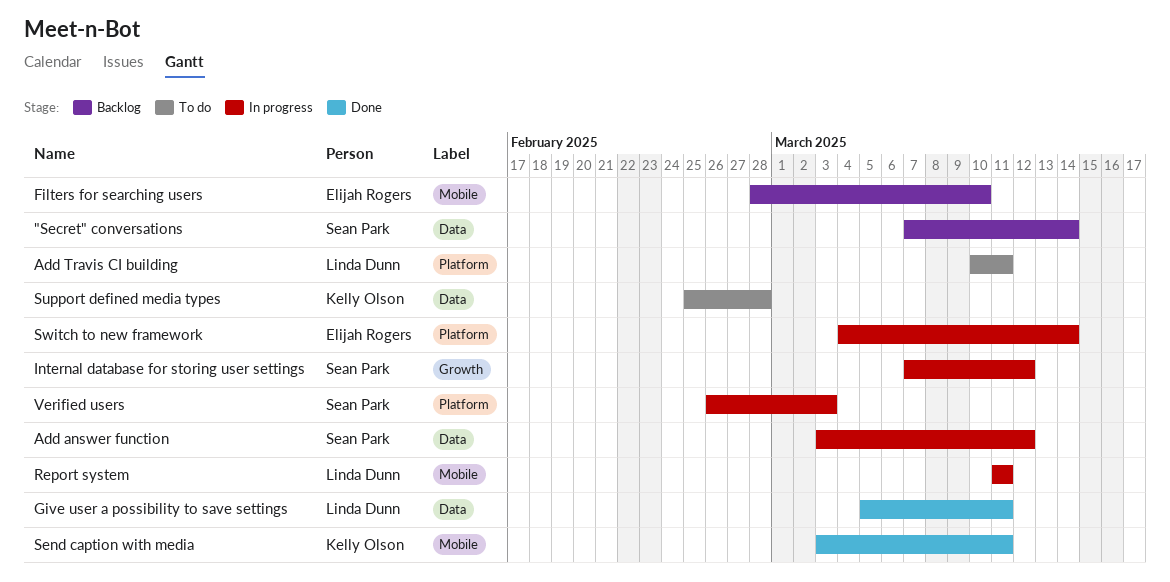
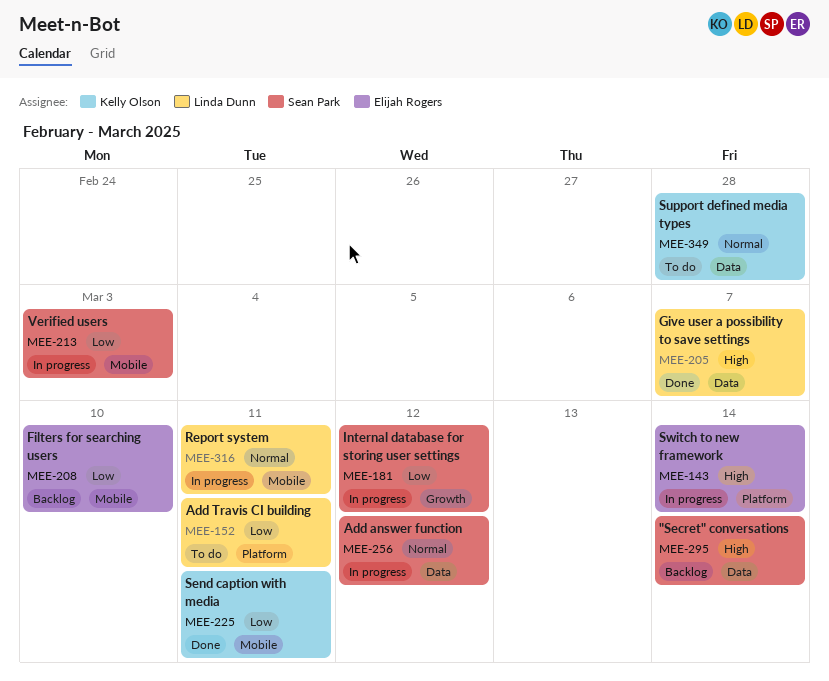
Give user a possibility to save settings, due: Mar 11 -> Mar 7
Verified users, label: Platform -> Mobile

